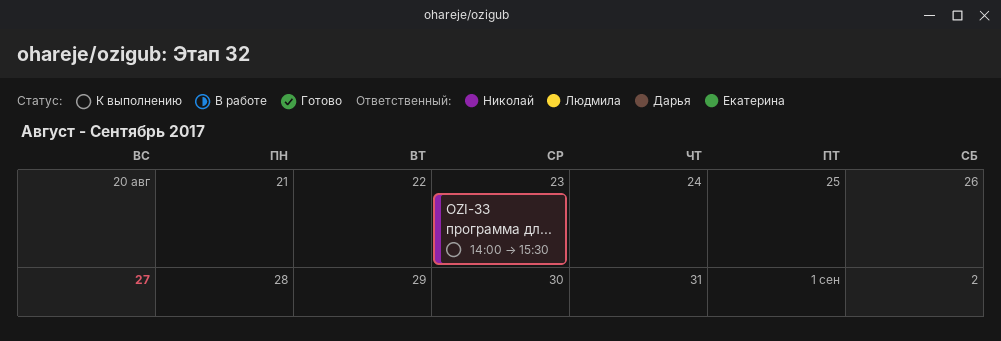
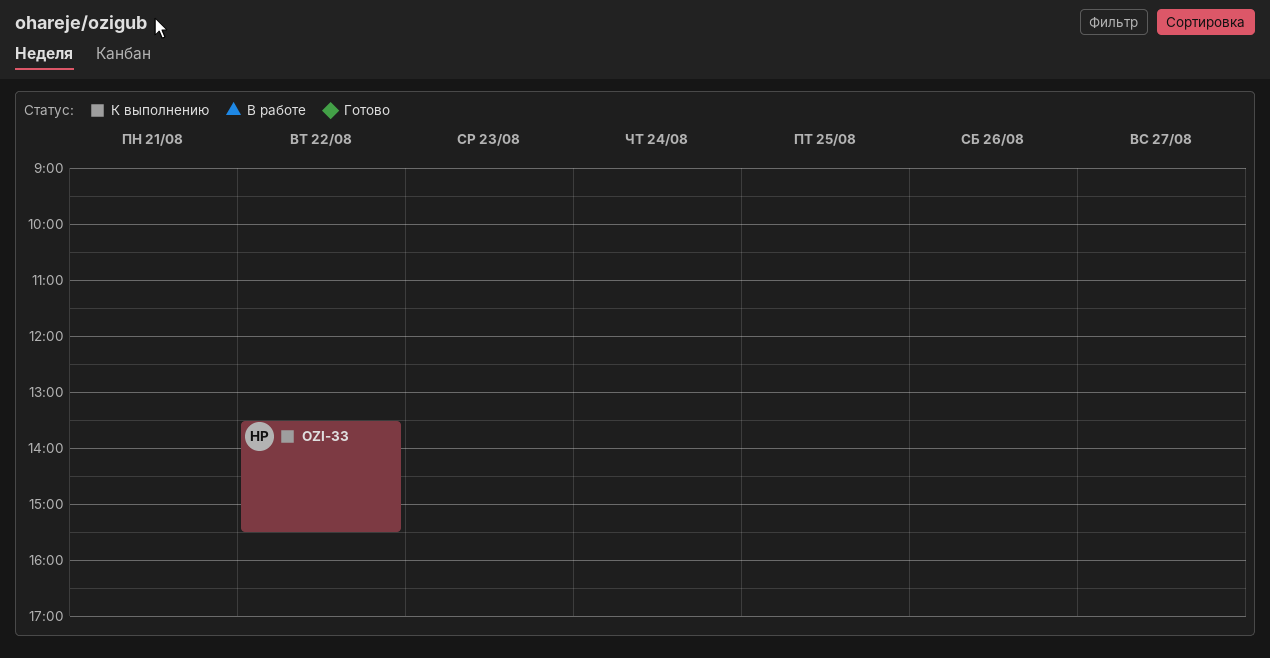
OZI-33, day: Aug 23 -> Aug 22
OZI-33, begins: 14:00 -> 13:30

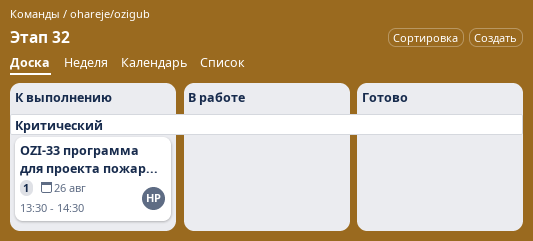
OZI-33, day: Aug 22 -> Aug 26
OZI-33, ends: 15:30 -> 14:30

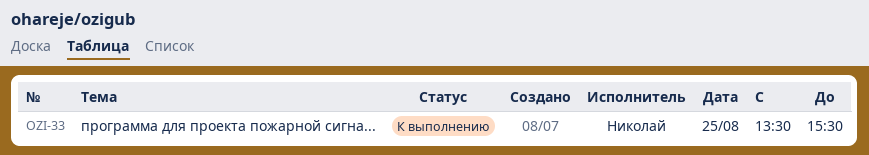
OZI-33, day: Aug 26 -> Aug 25
OZI-33, ends: 14:30 -> 15:30

